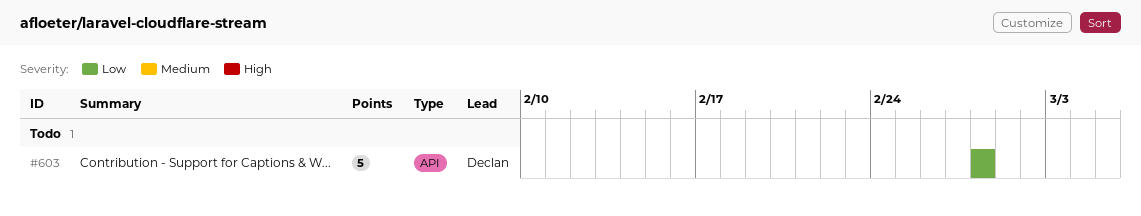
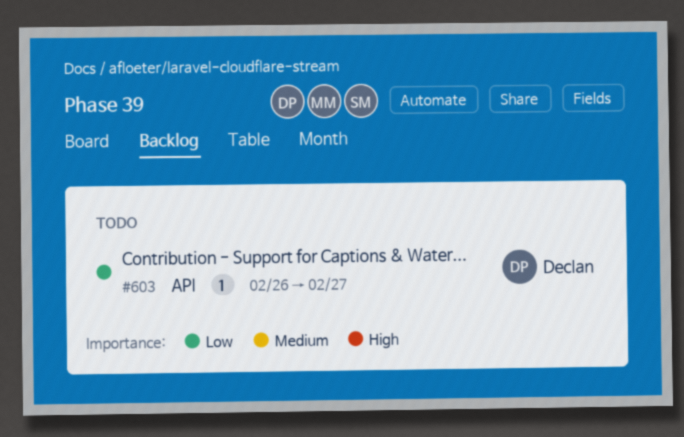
#603, estimate: 5 -> 1
#603, start: Feb 28 -> Feb 26
#603, due: Feb 28 -> Feb 27

